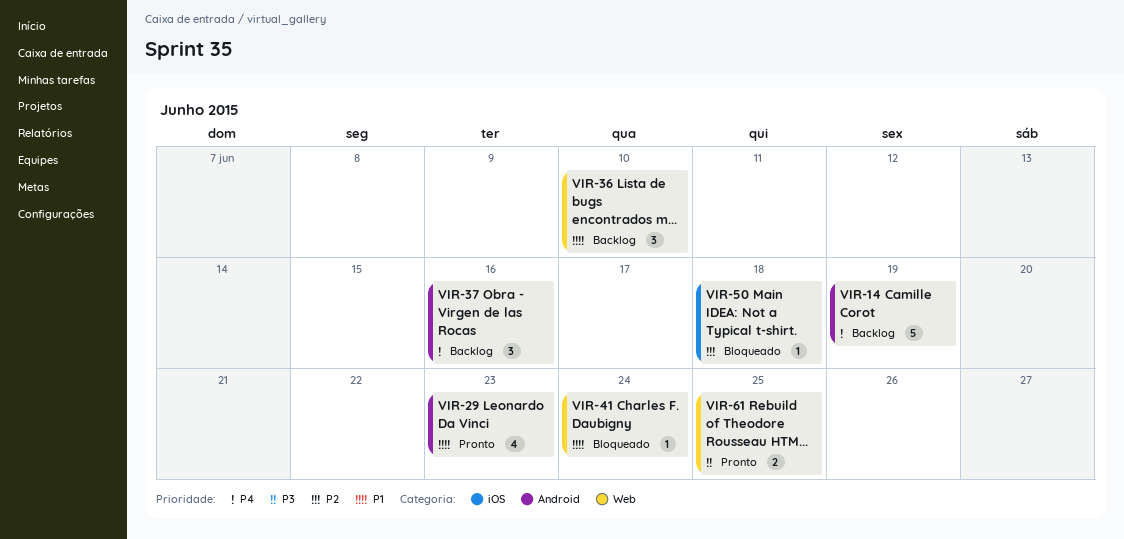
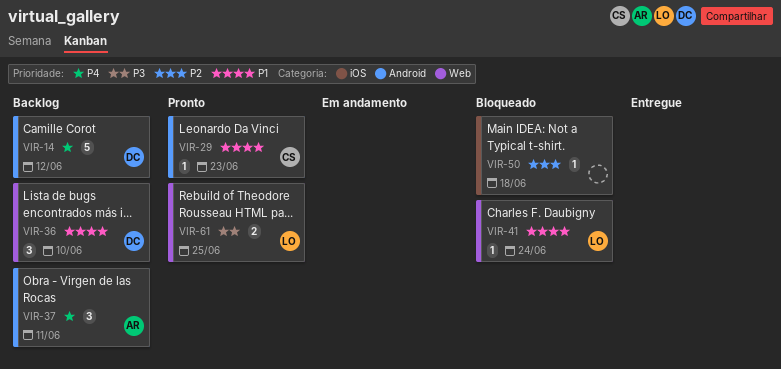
VIR-14, due: Jun 19 -> Jun 12
VIR-29, estimate: 4 -> 1
VIR-37, due: Jun 16 -> Jun 11

